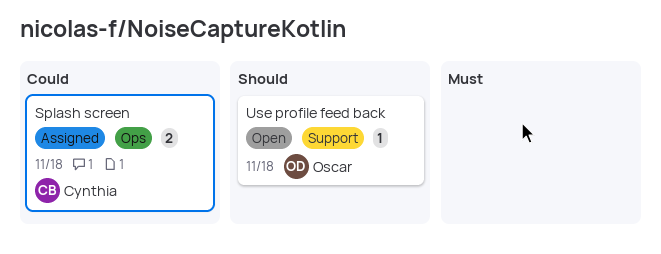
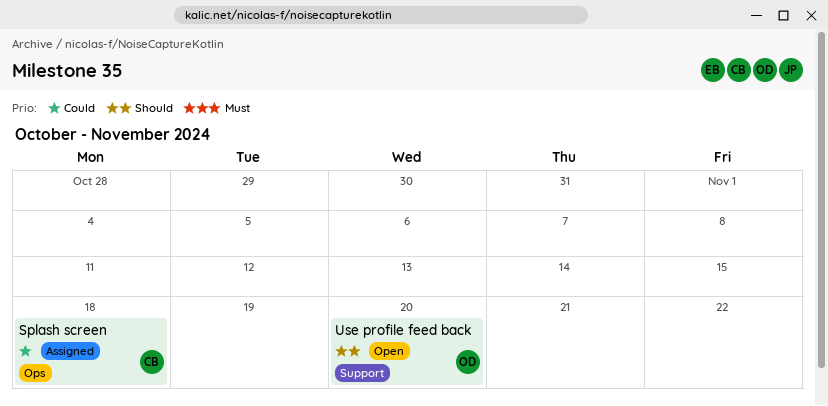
Use profile feed back, due: Nov 18 -> Nov 20

